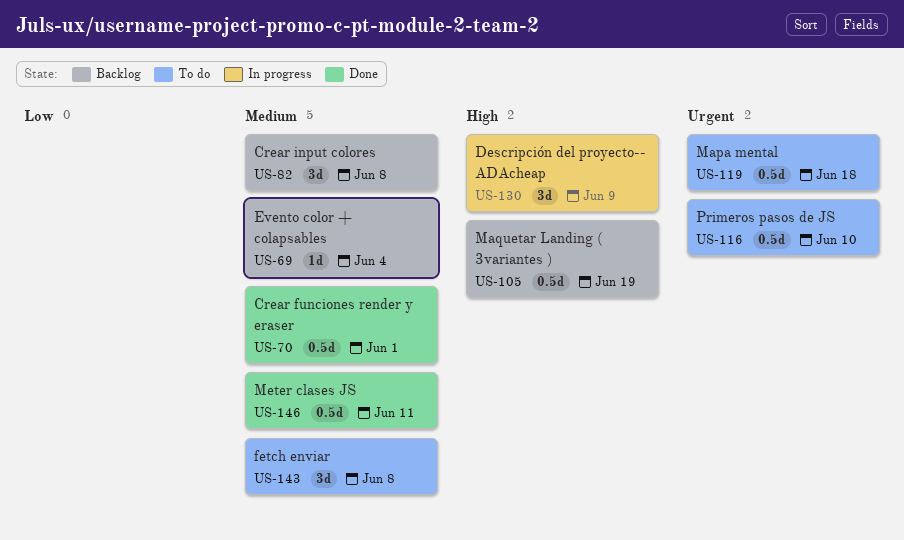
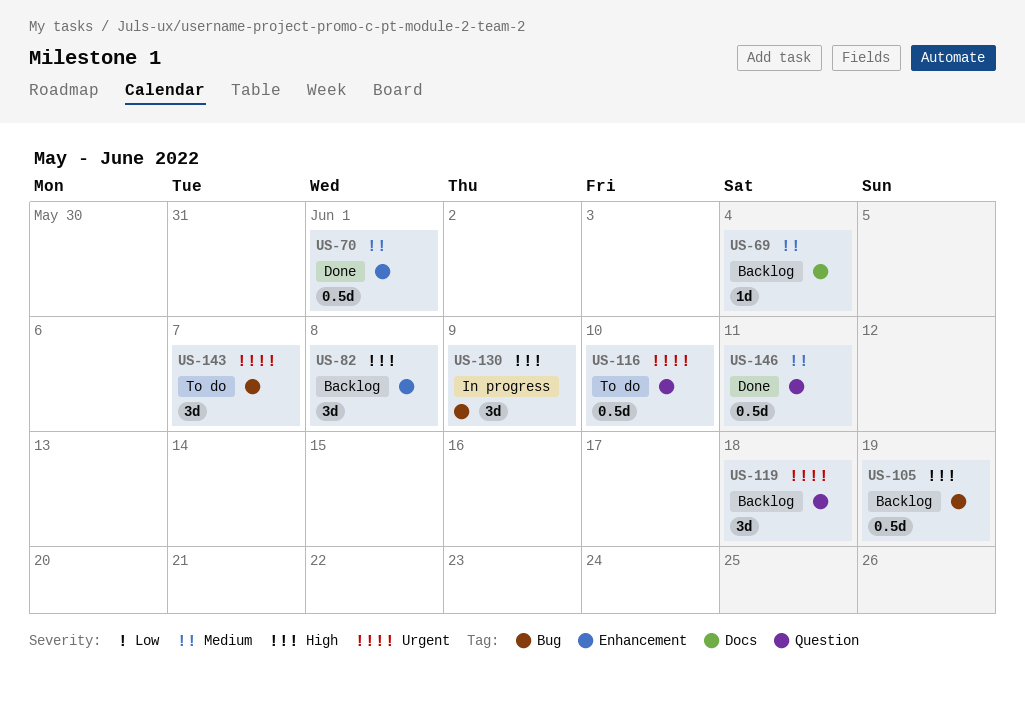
US-82, priority: Medium -> High
US-119, status: To do -> Backlog
US-119, estimate: 0.5d -> 3d
US-143, priority: Medium -> Urgent
US-143, due: Jun 8 -> Jun 7

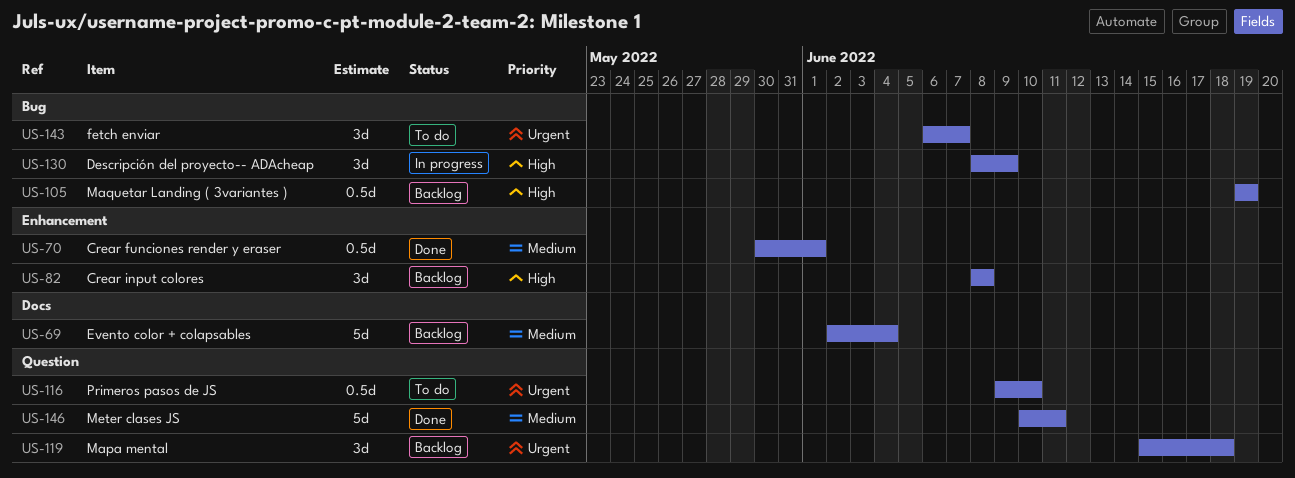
US-69, estimate: 1d -> 5d
US-146, estimate: 0.5d -> 5d

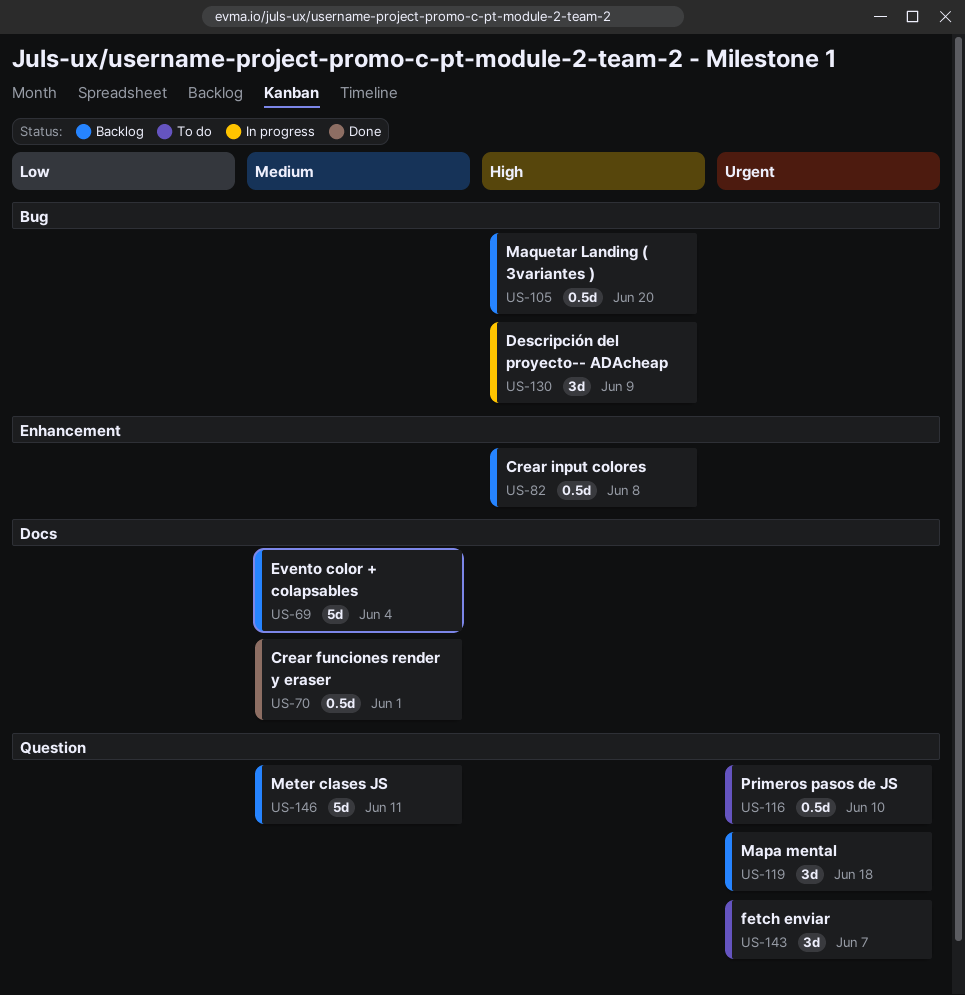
US-70, label: Enhancement -> Docs
US-82, estimate: 3d -> 0.5d
US-105, due: Jun 19 -> Jun 20
US-143, label: Bug -> Question
US-146, status: Done -> Backlog

